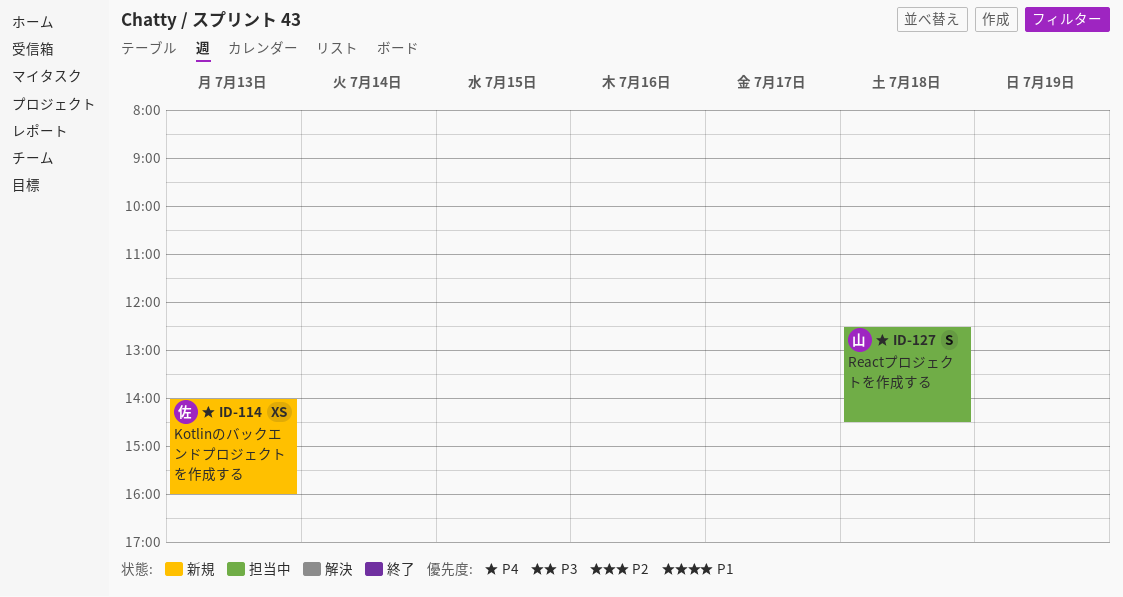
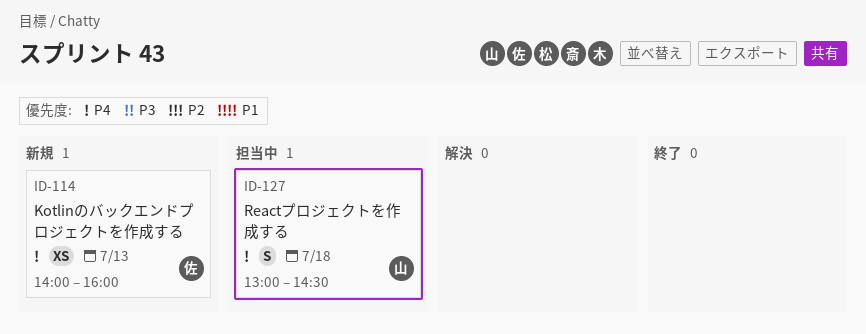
ID-127, begins: 12:30 -> 13:00

